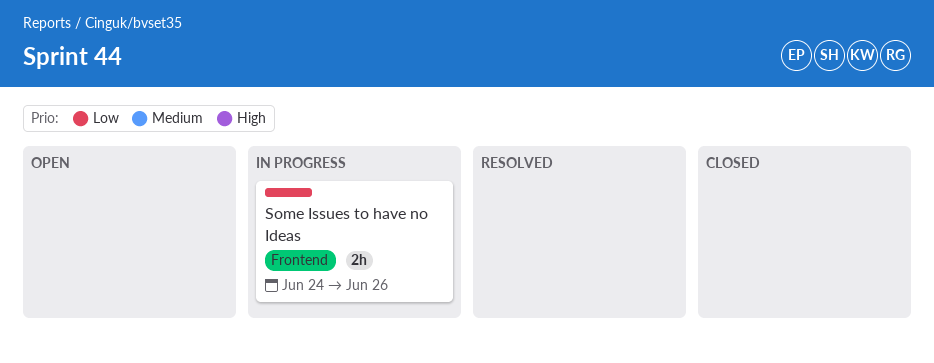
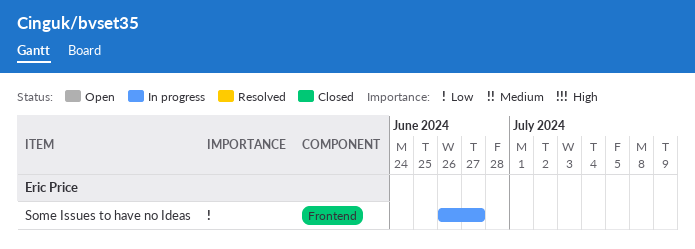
Some Issues to have no Ideas, start: Jun 24 -> Jun 26
Some Issues to have no Ideas, due: Jun 26 -> Jun 27

